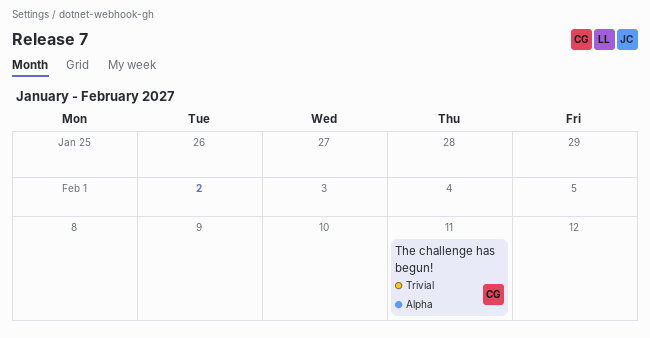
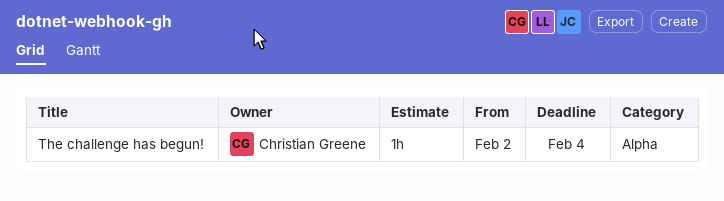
The challenge has begun!, due: Feb 11 -> Feb 4

